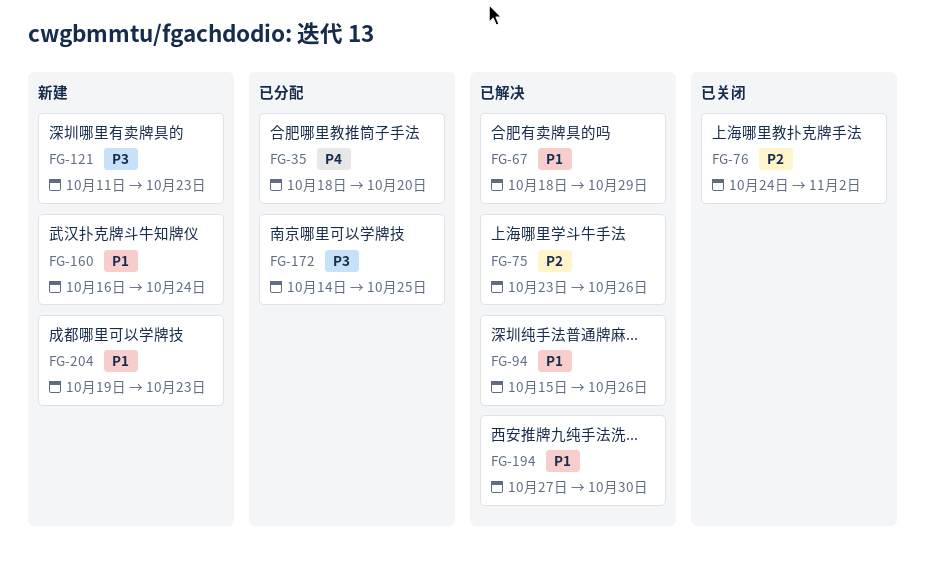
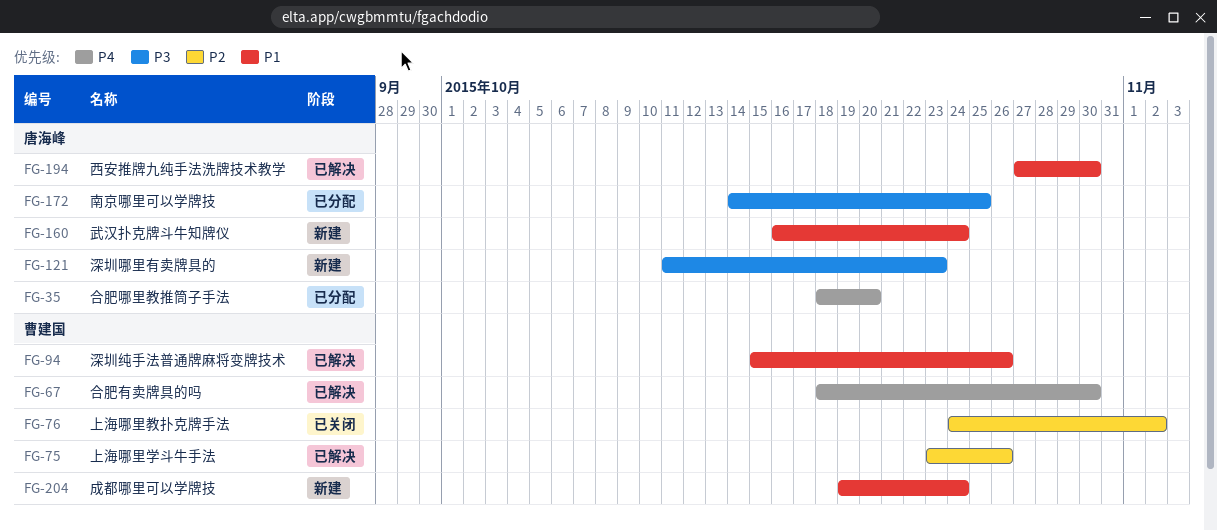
FG-67, priority: P1 -> P4
FG-67, due: Oct 29 -> Oct 30
FG-204, due: Oct 23 -> Oct 24

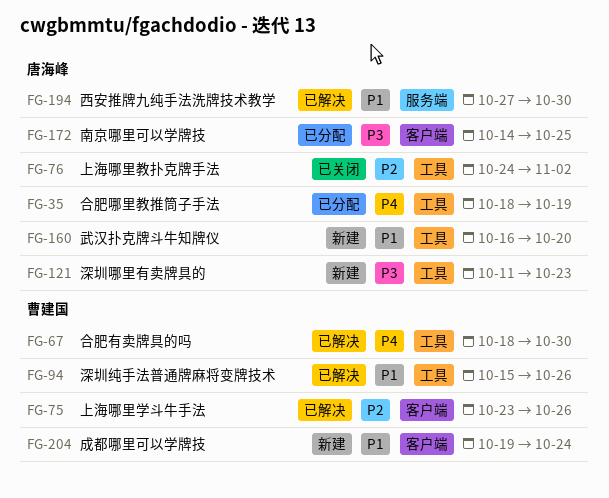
FG-35, due: Oct 20 -> Oct 19
FG-76, owner: 曹建国 -> 唐海峰
FG-160, due: Oct 24 -> Oct 20

